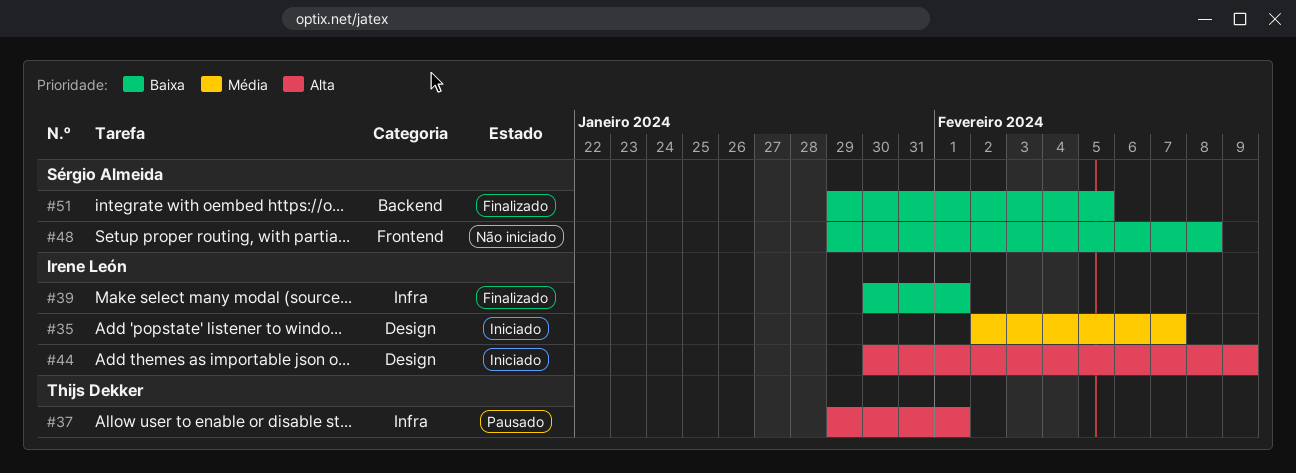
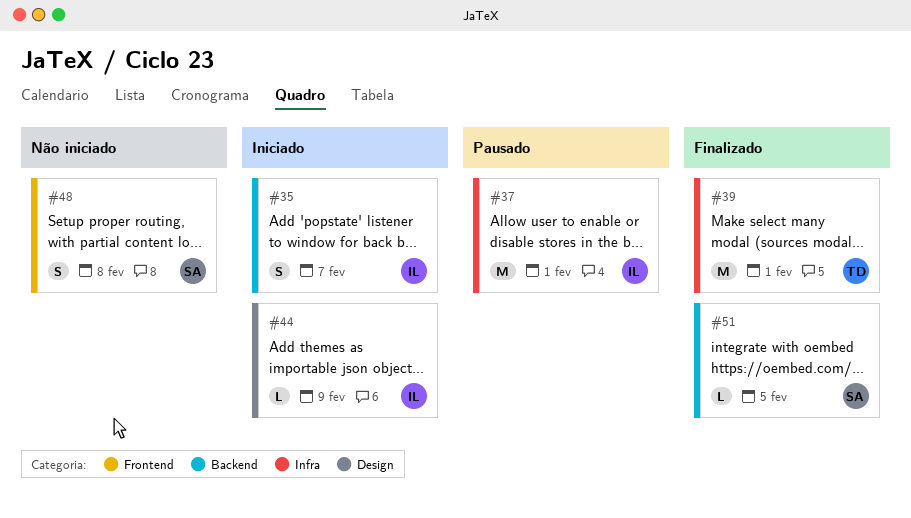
#35, label: Design -> Backend
#37, owner: Thijs Dekker -> Irene León
#39, owner: Irene León -> Thijs Dekker

